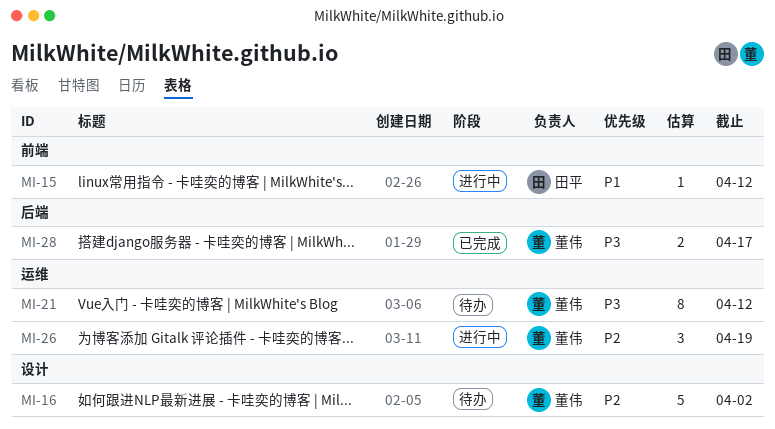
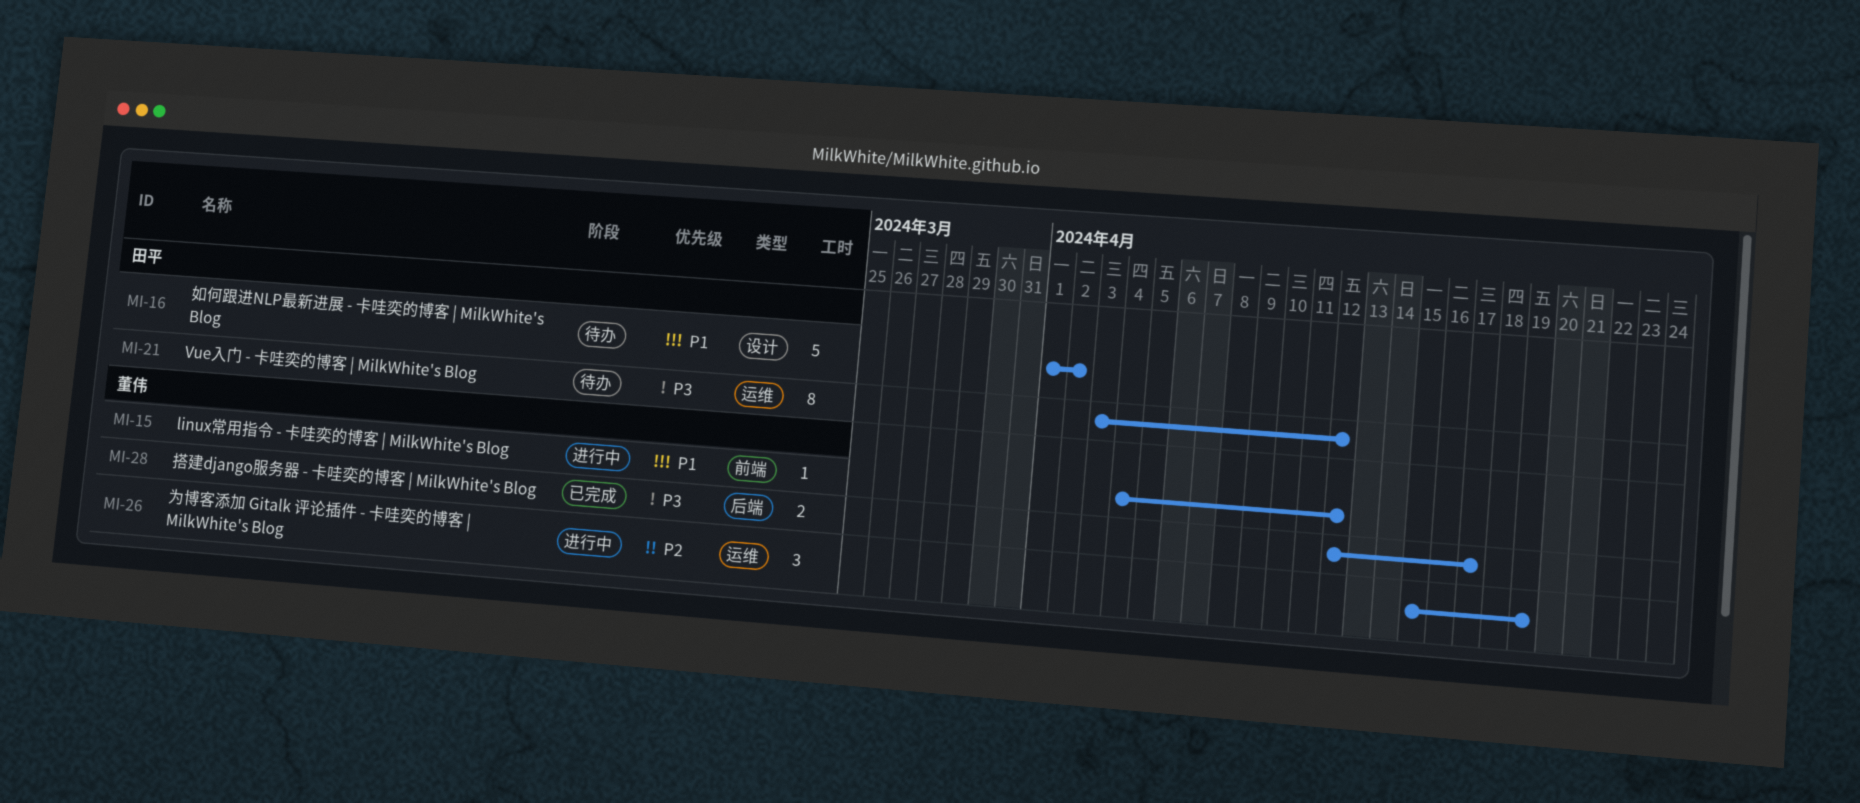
MI-15, owner: 田平 -> 董伟
MI-16, owner: 董伟 -> 田平
MI-16, priority: P2 -> P1
MI-21, owner: 董伟 -> 田平

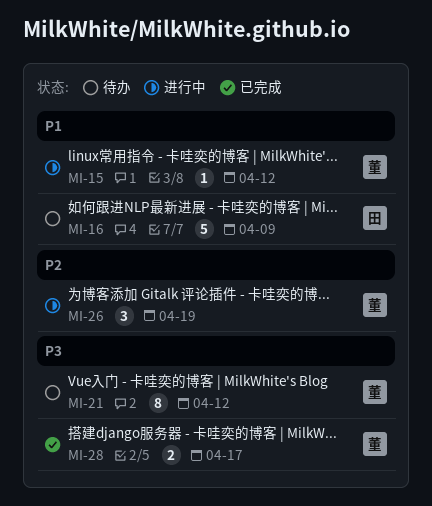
MI-16, due: Apr 2 -> Apr 9
MI-21, owner: 田平 -> 董伟

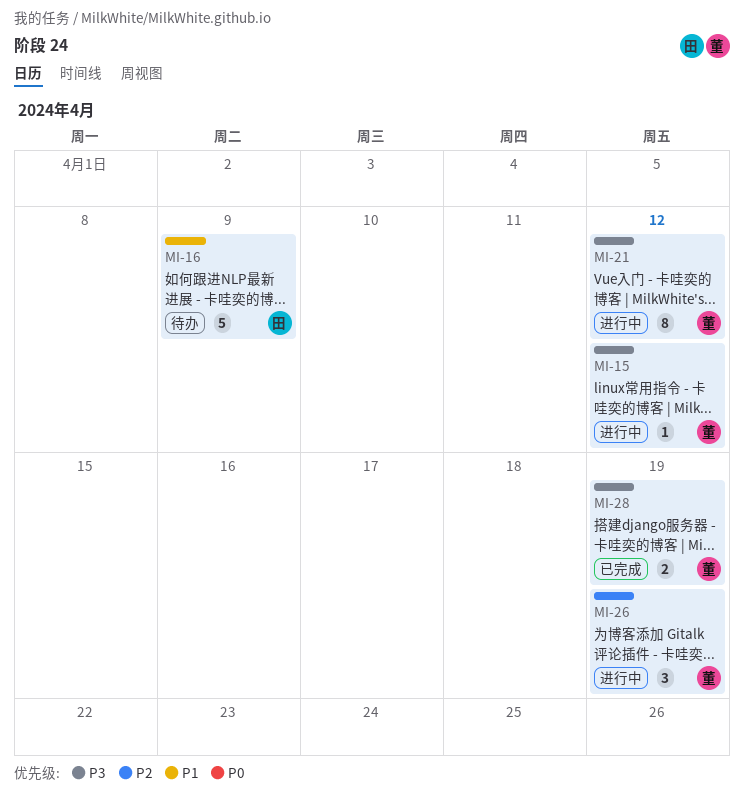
MI-15, priority: P1 -> P3
MI-21, status: 待办 -> 进行中
MI-28, due: Apr 17 -> Apr 19

